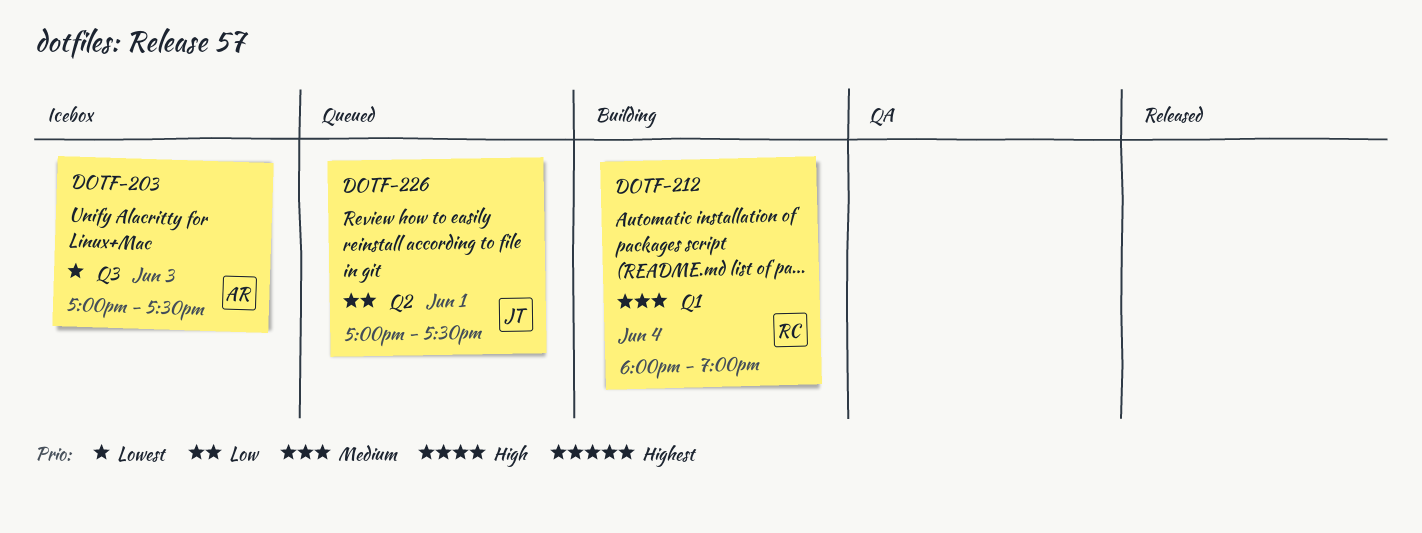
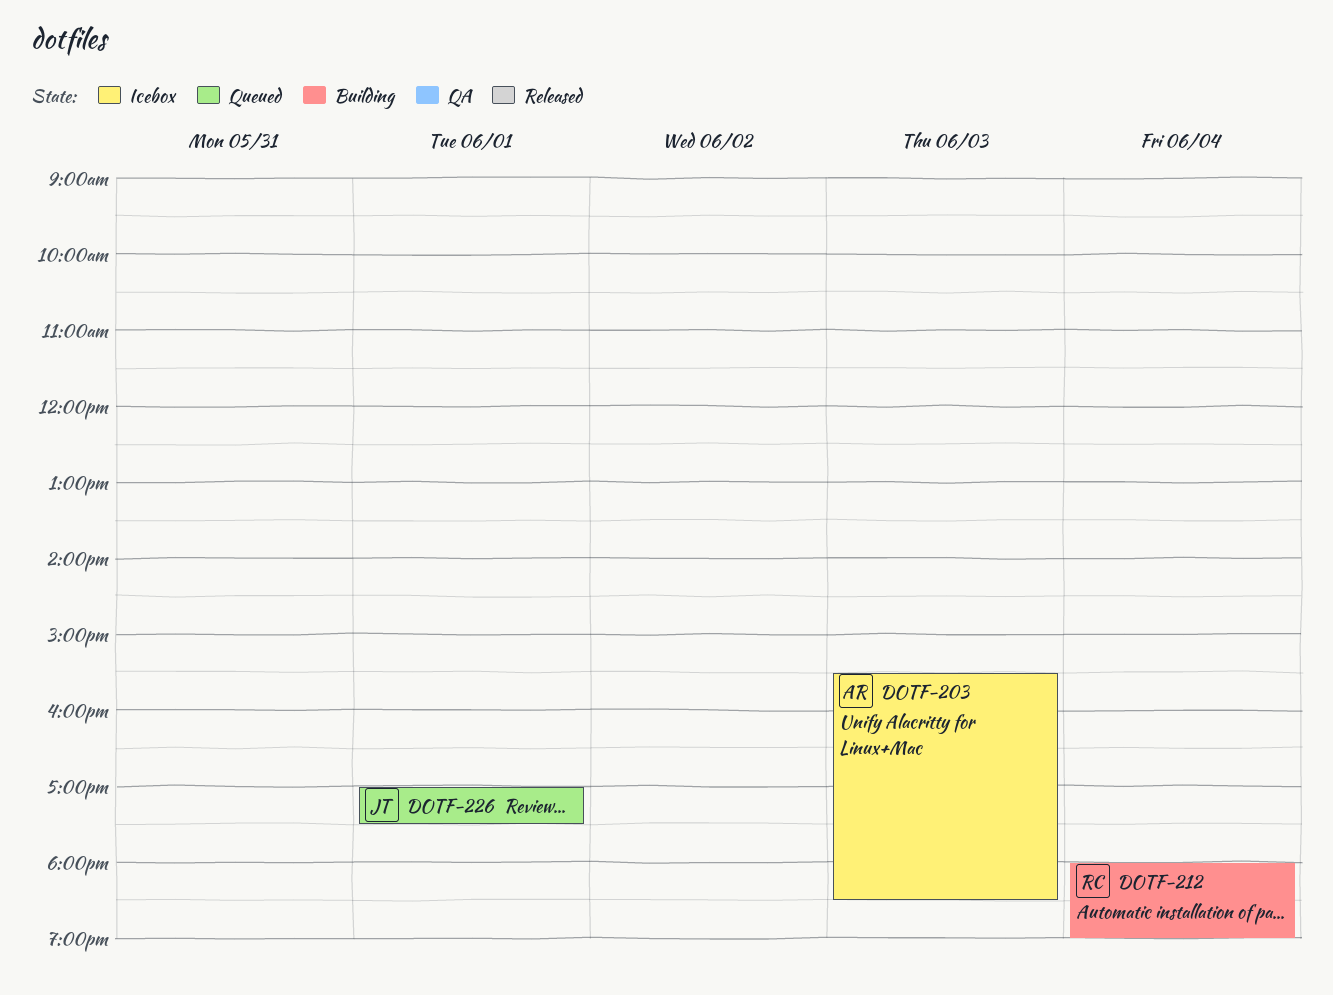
DOTF-203, begins: 17:00 -> 15:30
DOTF-203, ends: 17:30 -> 18:30

